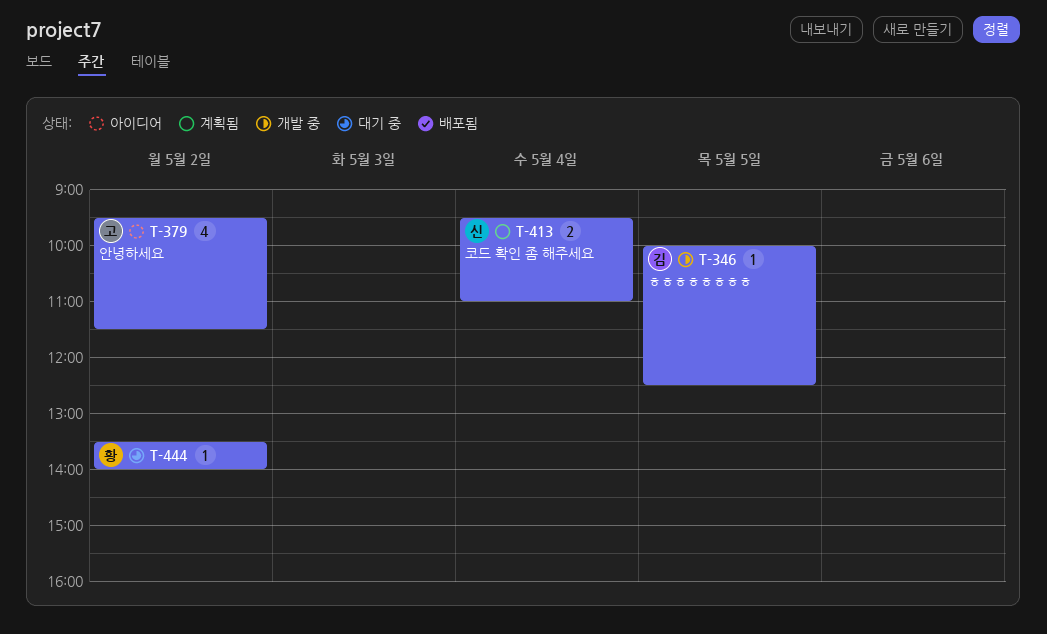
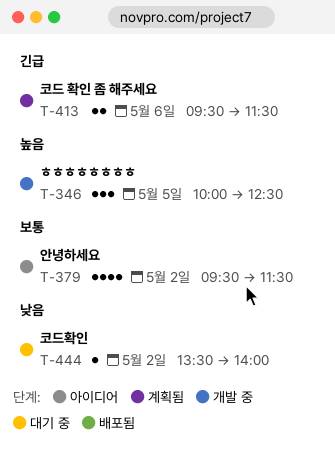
T-346, estimate: 1 -> 3
T-413, day: May 4 -> May 6
T-413, ends: 11:00 -> 11:30

